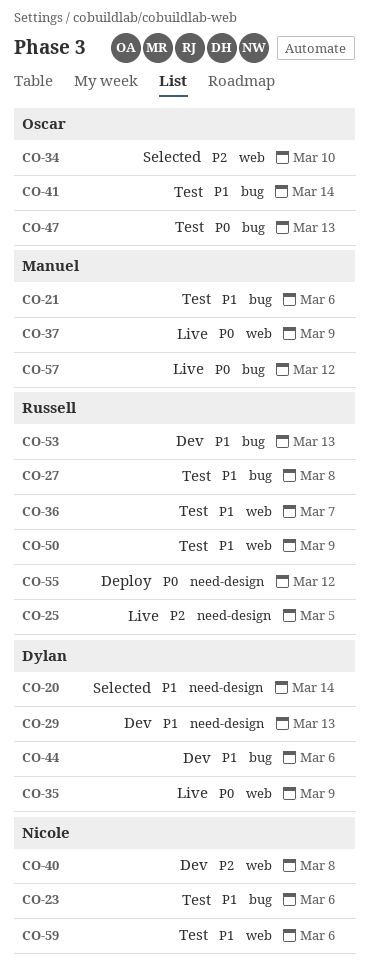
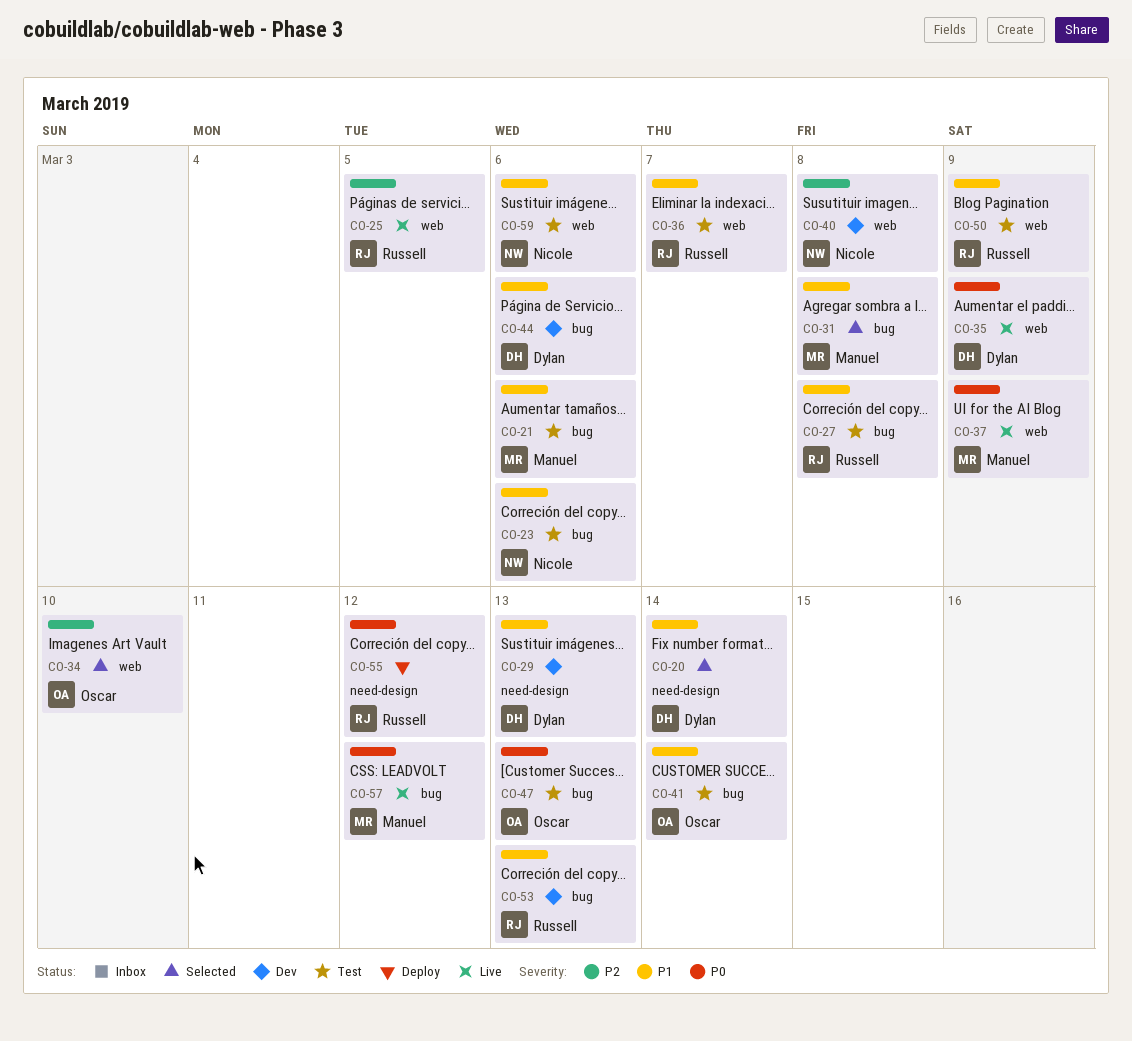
CO-25, label: need-design -> web
CO-31: none -> present

